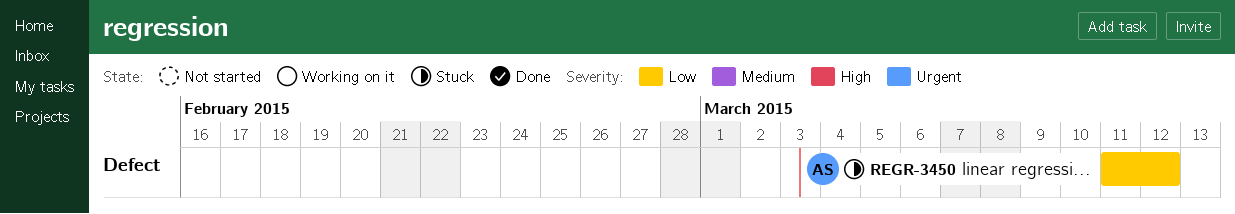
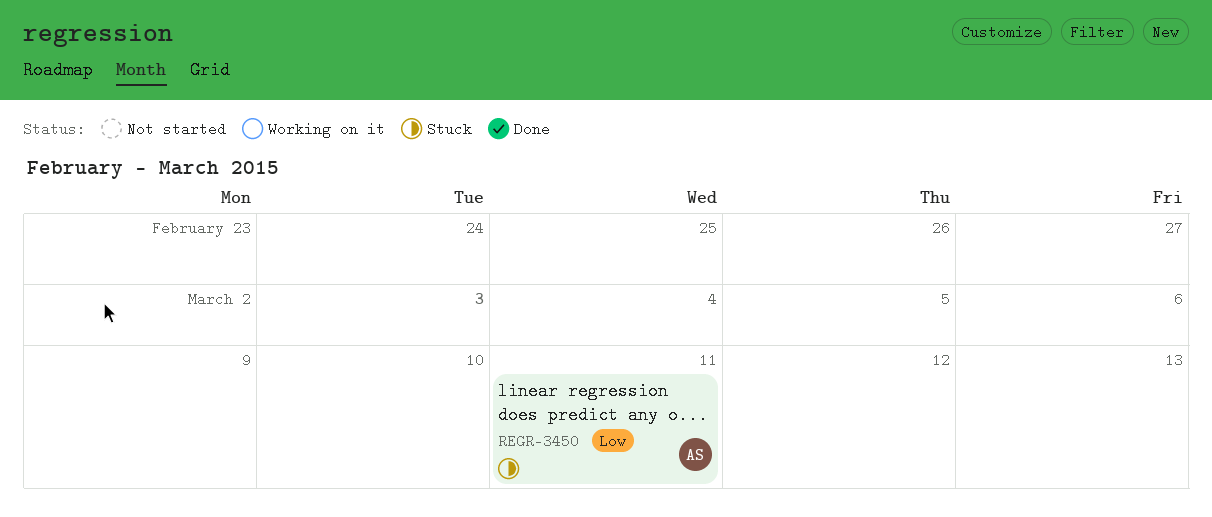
REGR-3450, due: Mar 12 -> Mar 11

